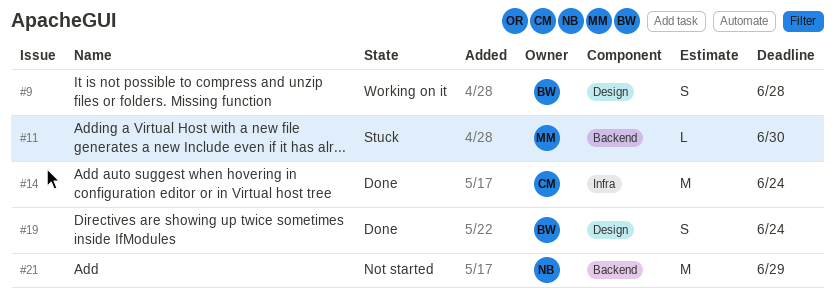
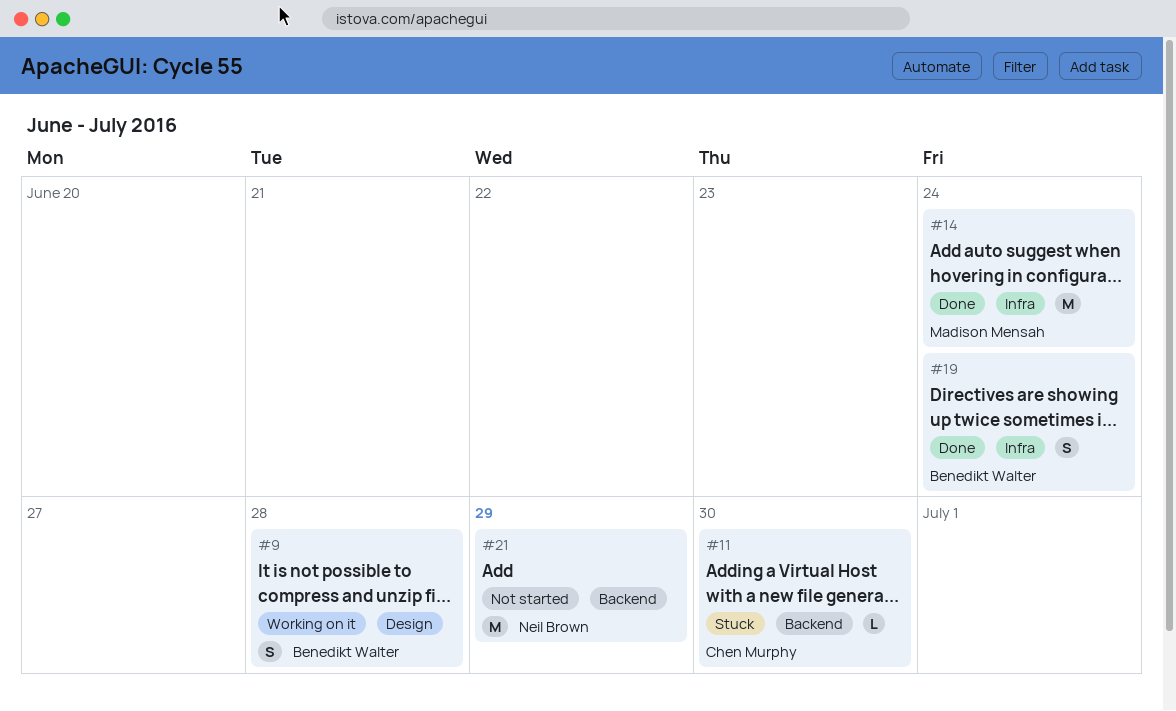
#11, owner: Madison Mensah -> Chen Murphy
#14, owner: Chen Murphy -> Madison Mensah
#19, label: Design -> Infra

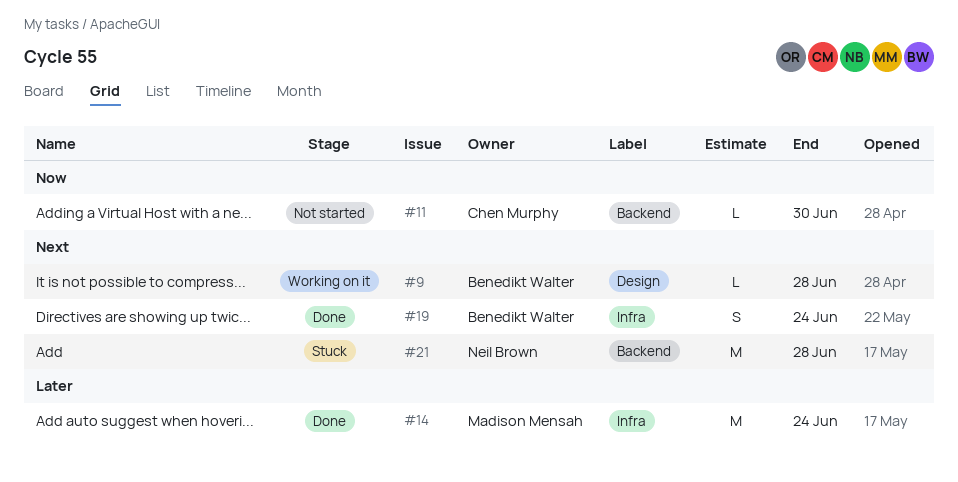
#9, estimate: S -> L
#11, status: Stuck -> Not started
#21, status: Not started -> Stuck
#21, due: Jun 29 -> Jun 28

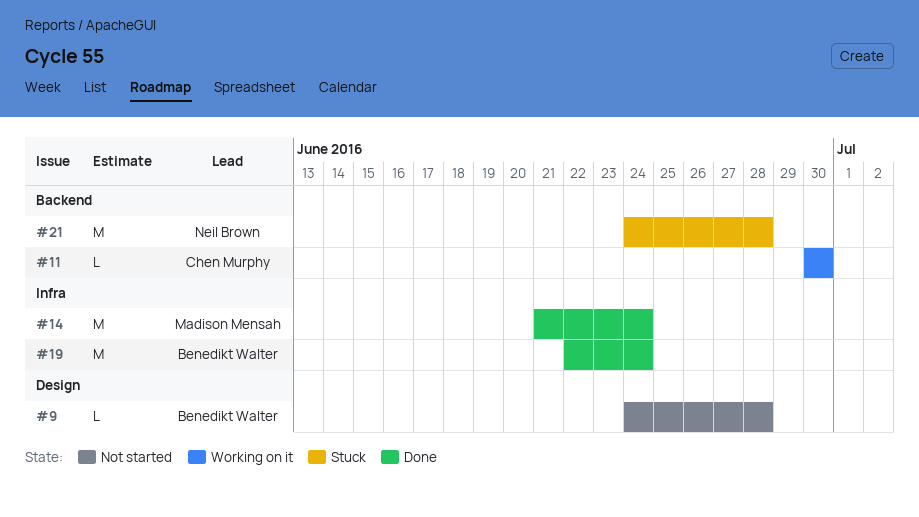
#9, status: Working on it -> Not started
#11, status: Not started -> Working on it
#19, estimate: S -> M

